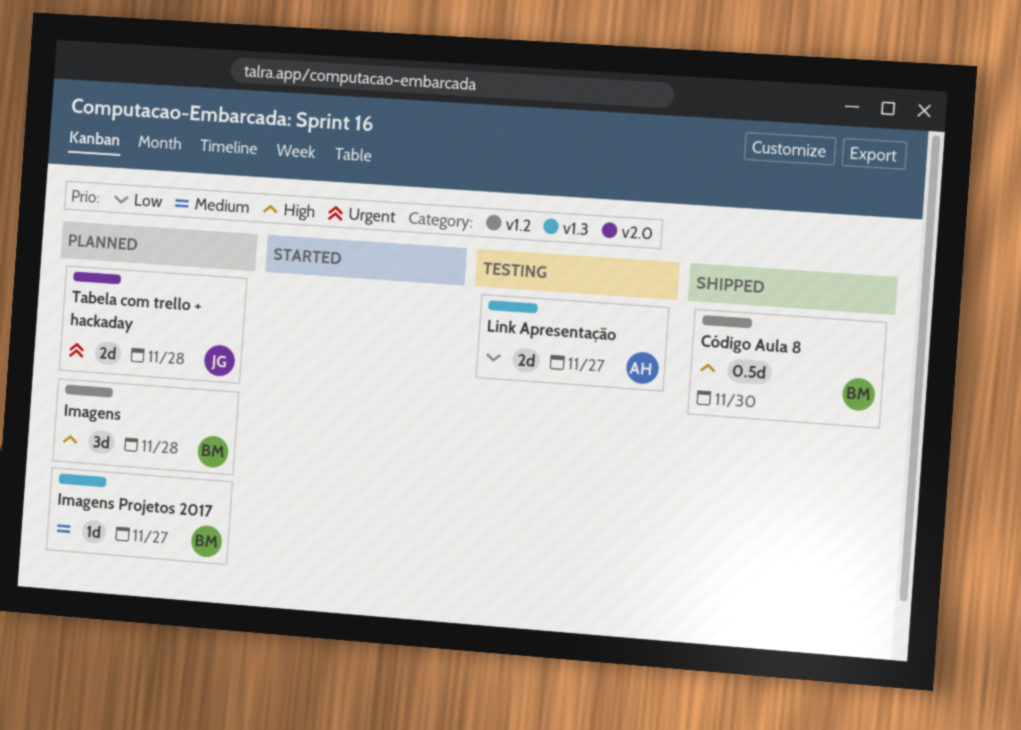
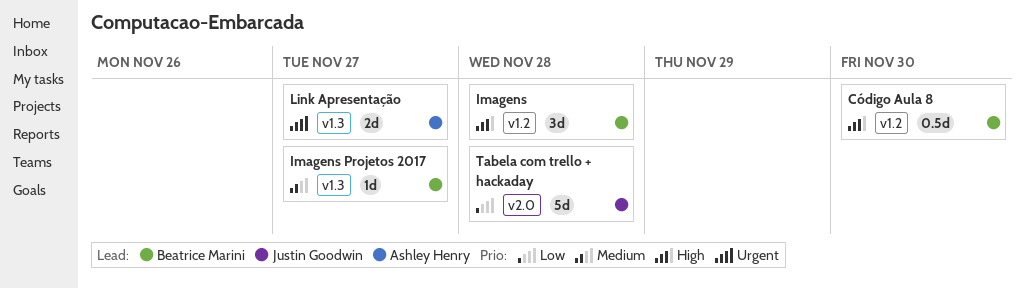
Link Apresentação, priority: Low -> Urgent
Tabela com trello + hackaday, priority: Urgent -> Low
Tabela com trello + hackaday, estimate: 2d -> 5d

